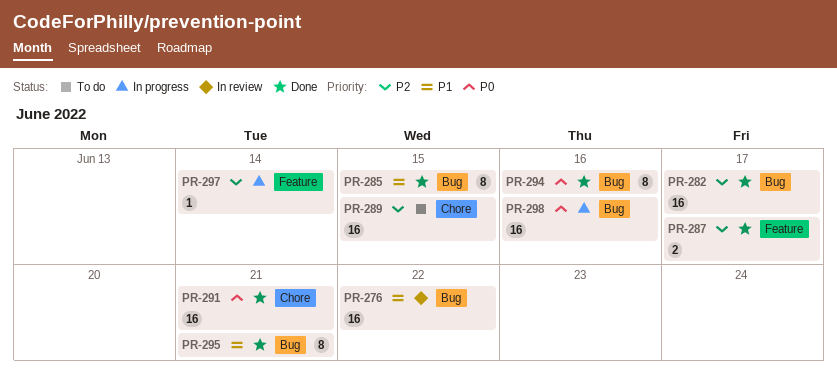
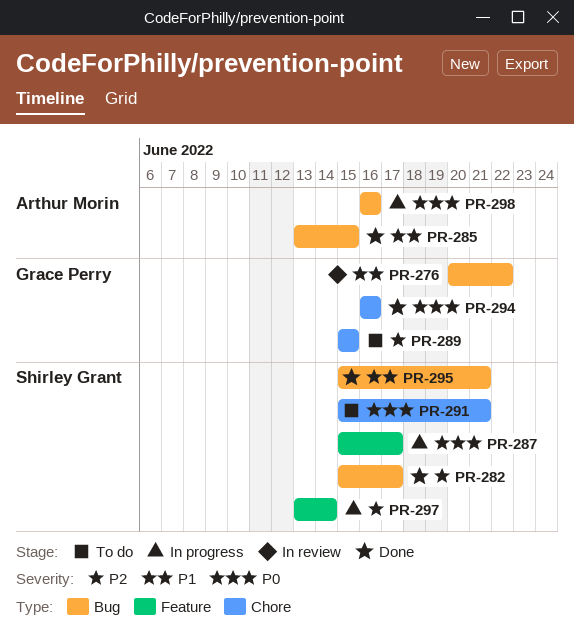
PR-287, status: Done -> In progress
PR-287, priority: P2 -> P0
PR-291, status: Done -> To do
PR-294, label: Bug -> Chore

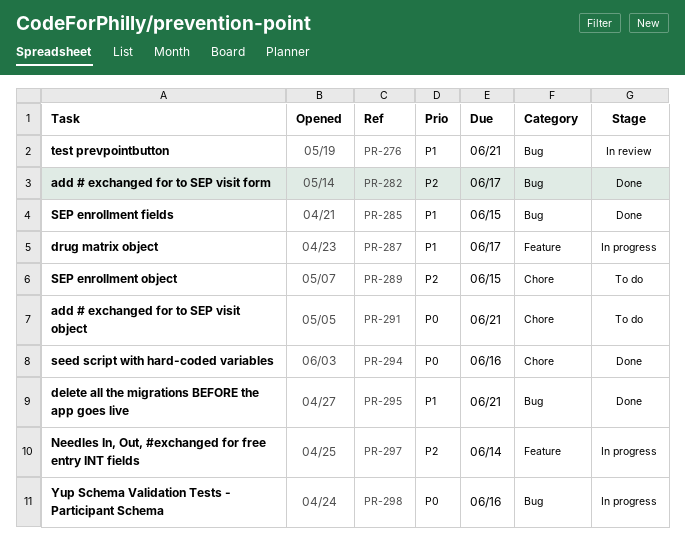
PR-276, due: Jun 22 -> Jun 21
PR-287, priority: P0 -> P1

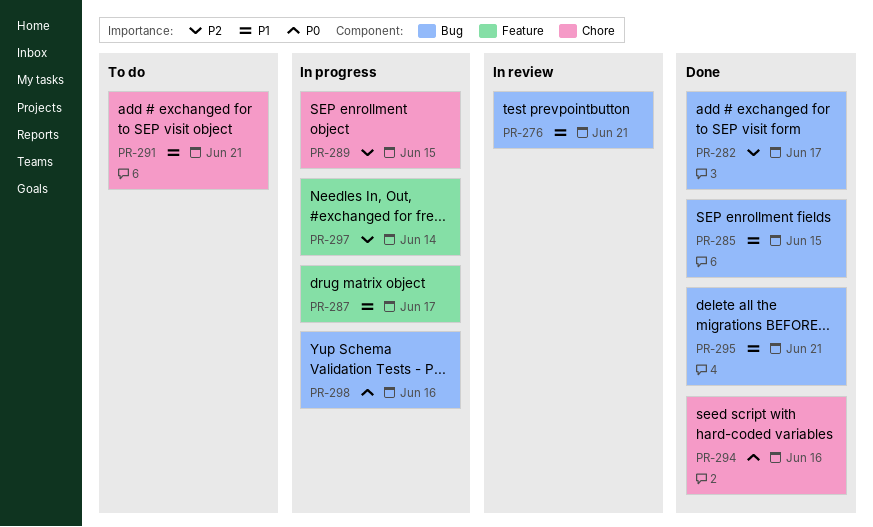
PR-289, status: To do -> In progress
PR-291, priority: P0 -> P1

